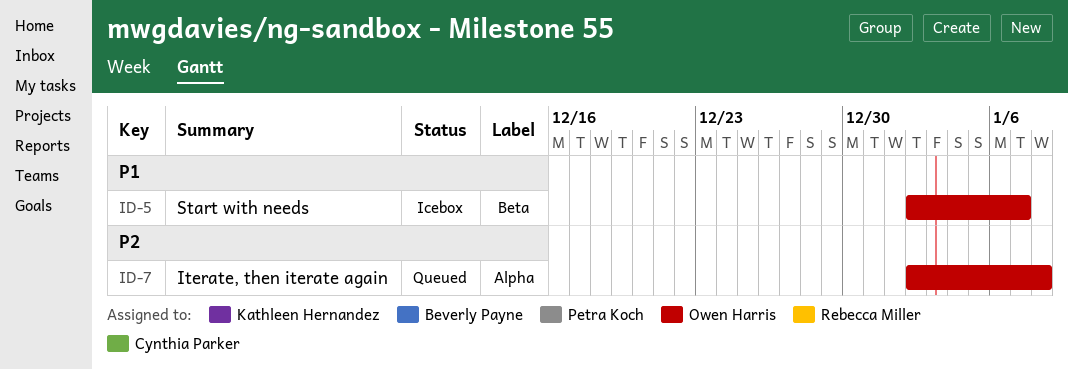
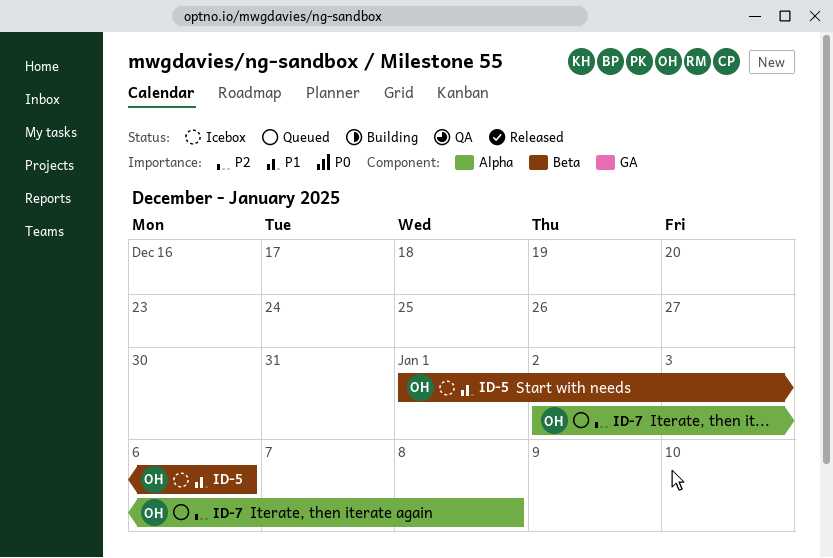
ID-5, start: Jan 2 -> Jan 1
ID-5, due: Jan 7 -> Jan 6

